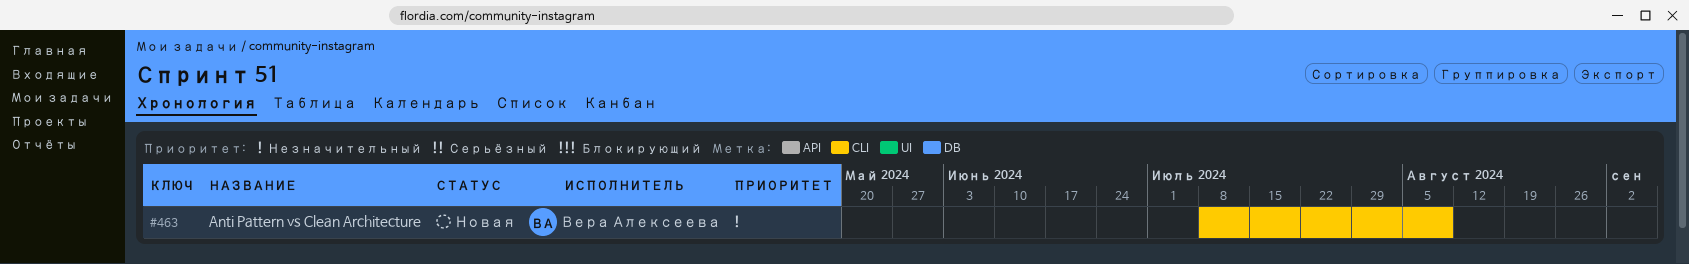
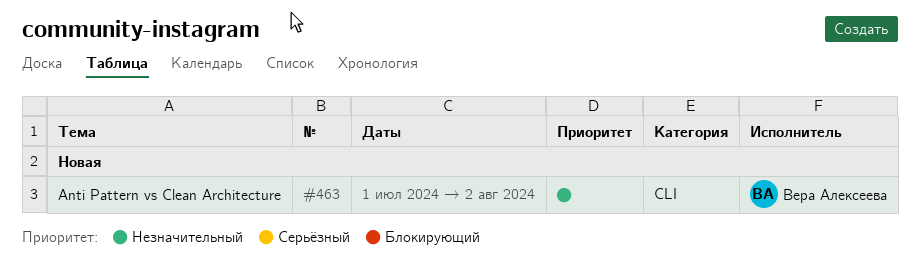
#463, start: Jul 8 -> Jul 1
#463, due: Aug 9 -> Aug 2

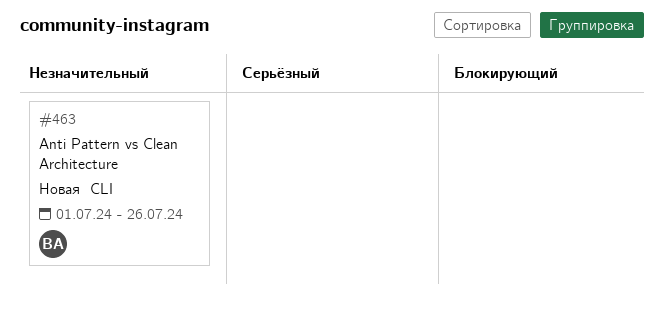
#463, due: Aug 2 -> Jul 26

